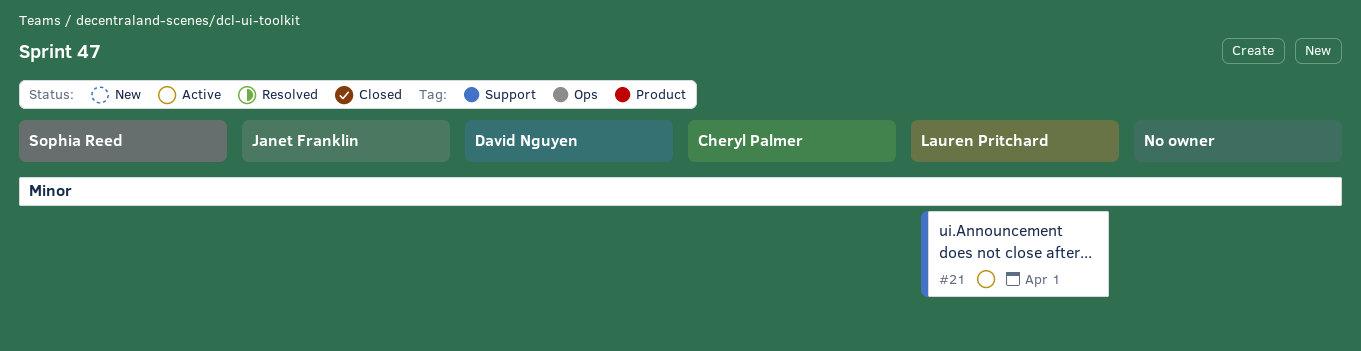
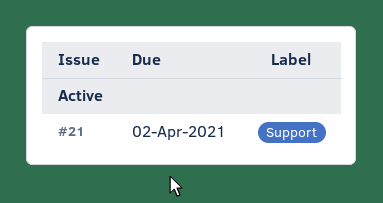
#21, due: Apr 1 -> Apr 2

